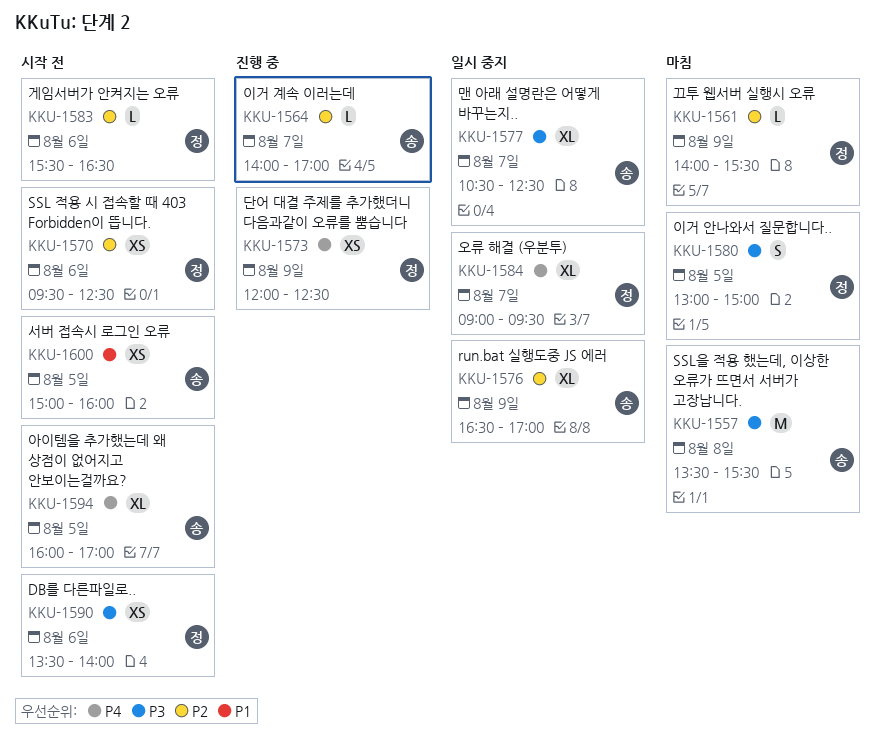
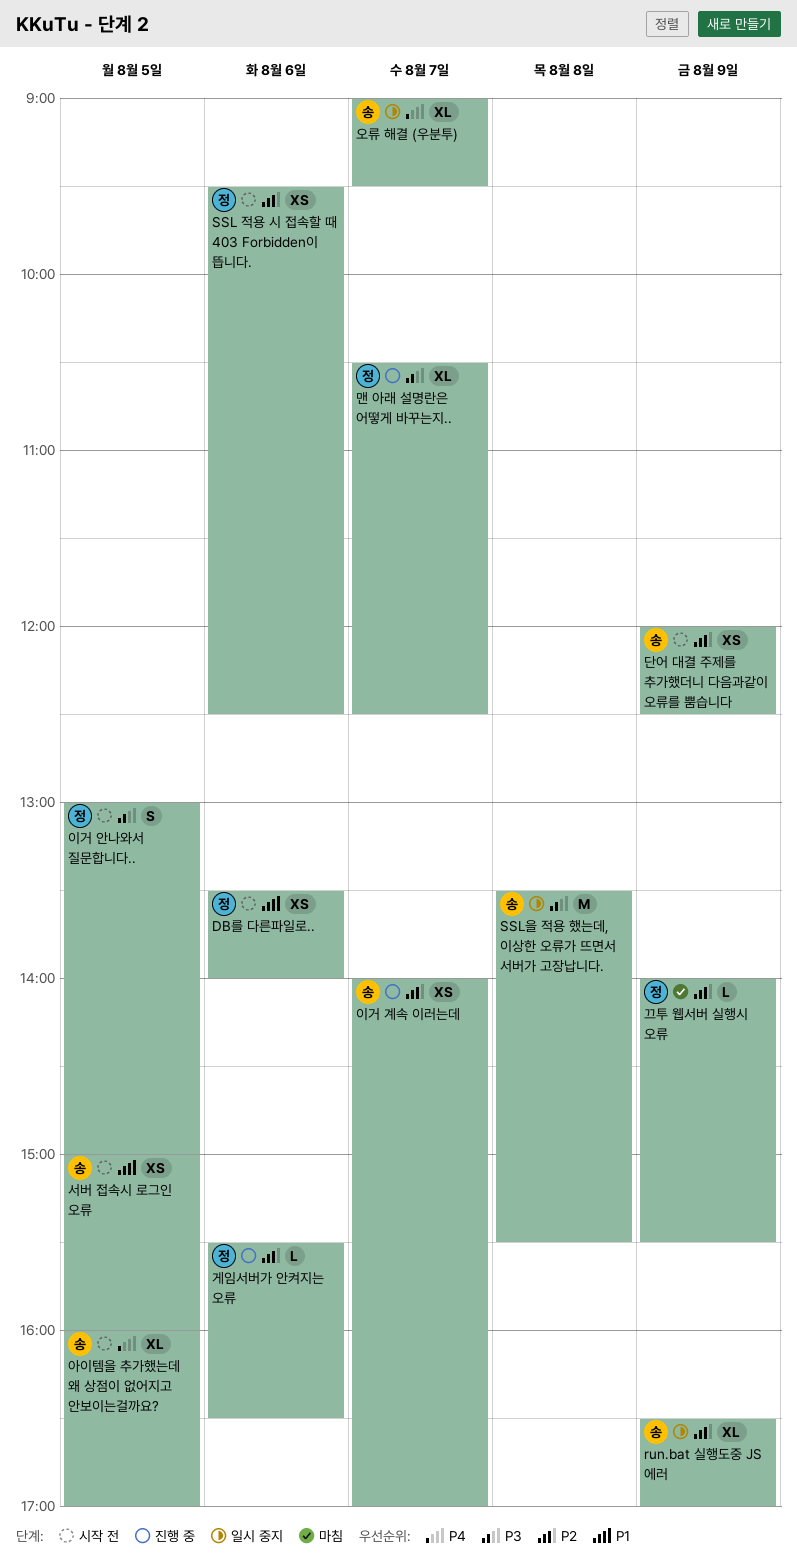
DB를 다른파일로.., priority: P3 -> P1
SSL을 적용 했는데, 이상한 오류가 뜨면서 서버가 고장납니다., status: 마침 -> 일시 중지
게임서버가 안켜지는 오류, status: 시작 전 -> 진행 중
단어 대결 주제를 추가했더니 다음과같이 오류를 뿜습니다, status: 진행 중 -> 시작 전
단어 대결 주제를 추가했더니 다음과같이 오류를 뿜습니다, owner: 정 -> 송
단어 대결 주제를 추가했더니 다음과같이 오류를 뿜습니다, priority: P4 -> P2
맨 아래 설명란은 어떻게 바꾸는지.., status: 일시 중지 -> 진행 중
맨 아래 설명란은 어떻게 바꾸는지.., owner: 송 -> 정
오류 해결 (우분투), owner: 정 -> 송
이거 계속 이러는데, estimate: L -> XS
이거 안나와서 질문합니다.., status: 마침 -> 시작 전

